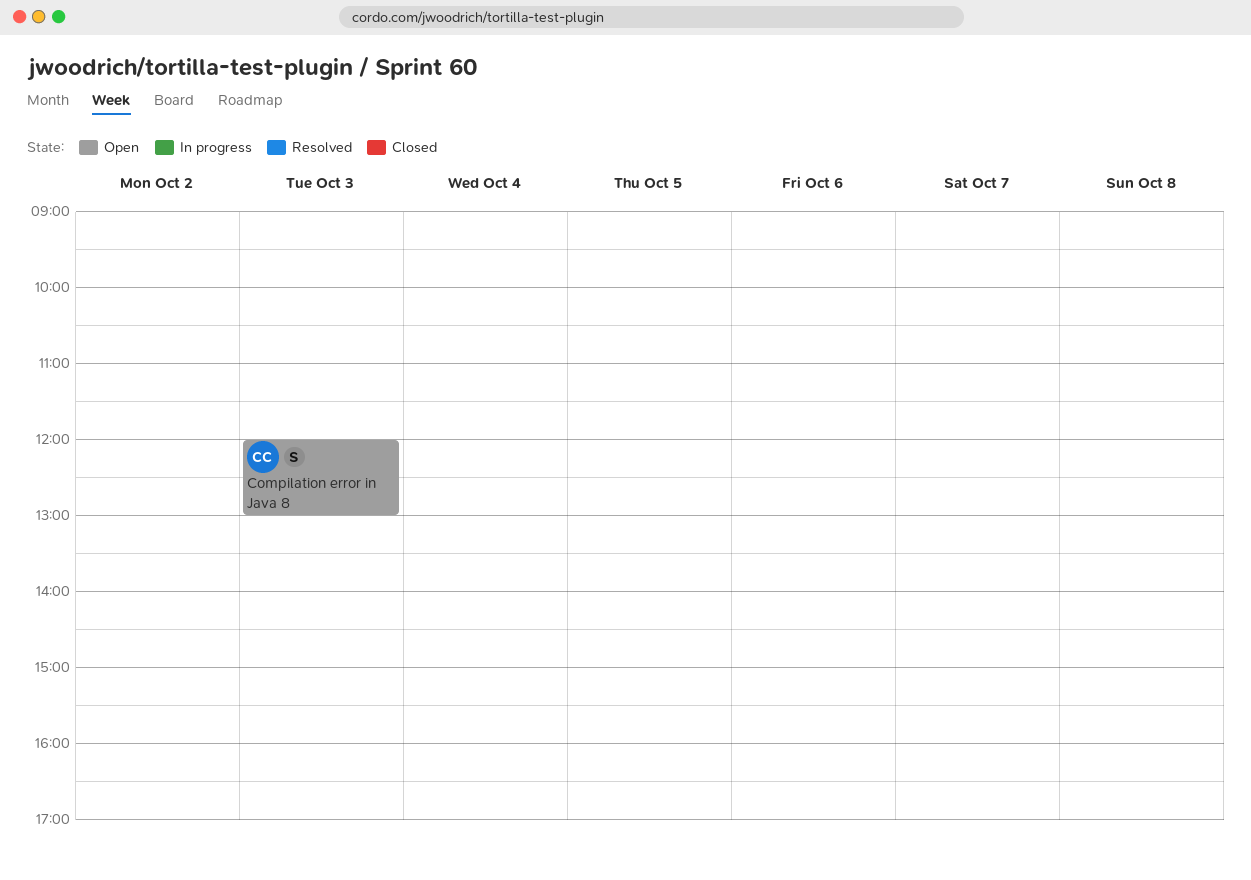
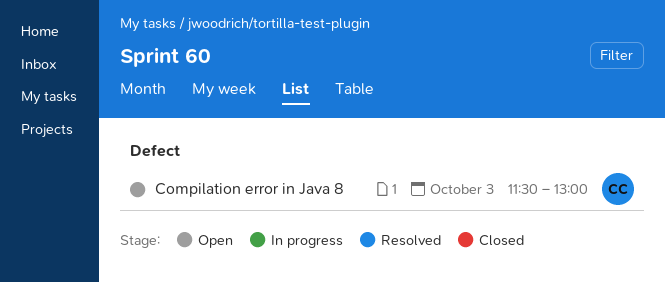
Compilation error in Java 8, begins: 12:00 -> 11:30

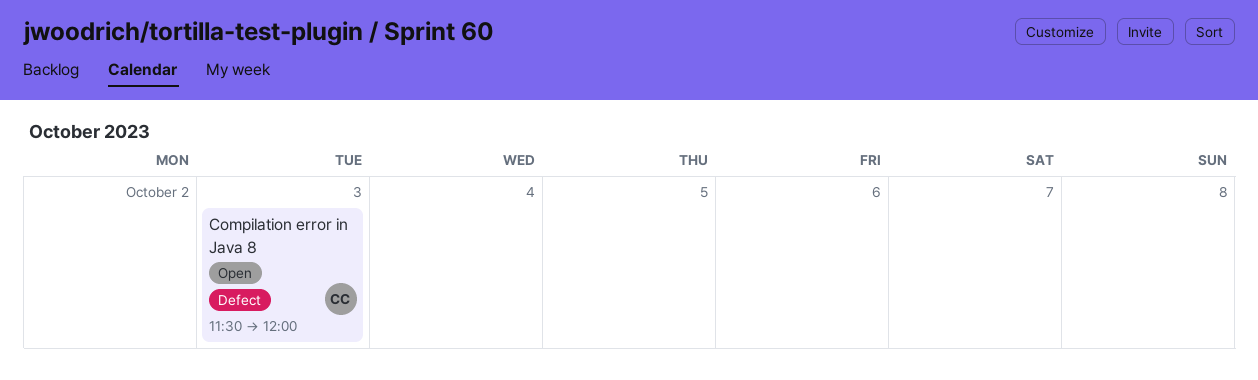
Compilation error in Java 8, ends: 13:00 -> 12:00

